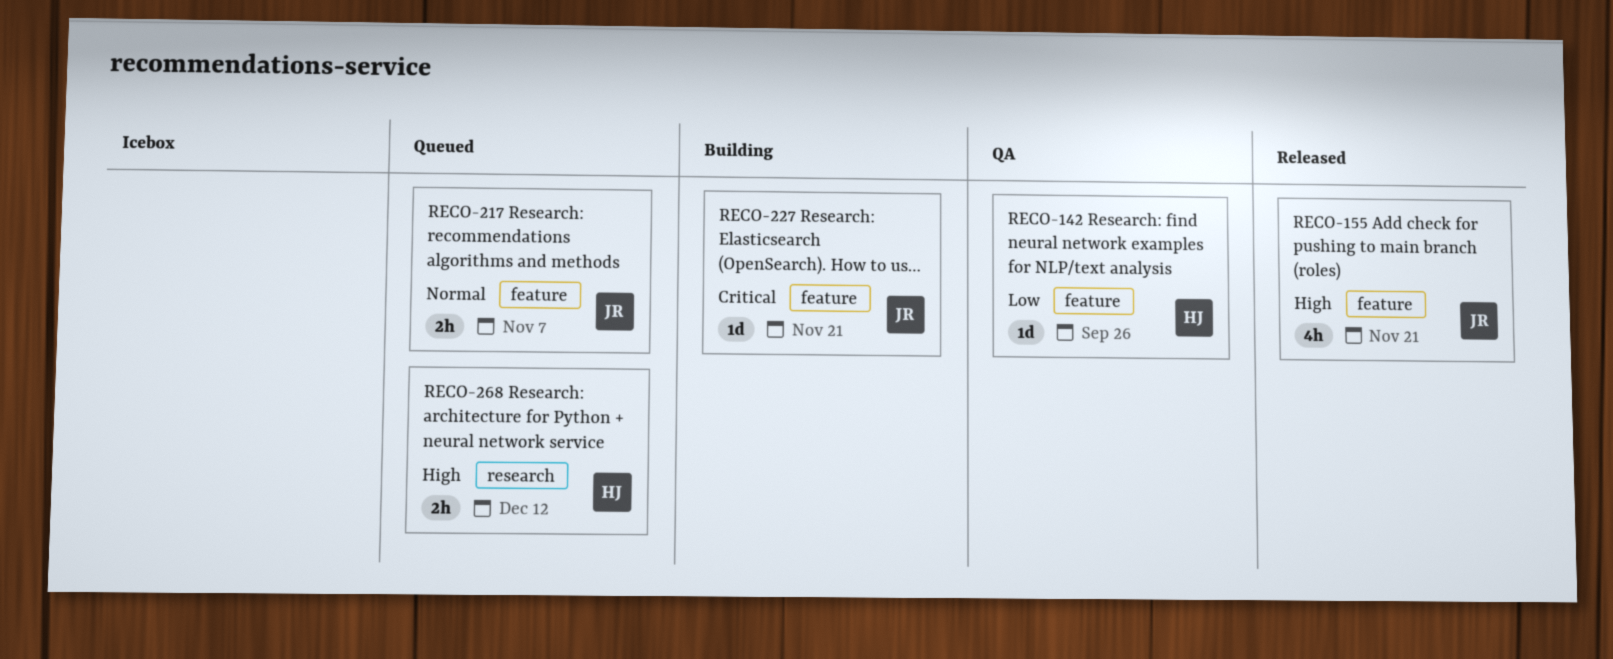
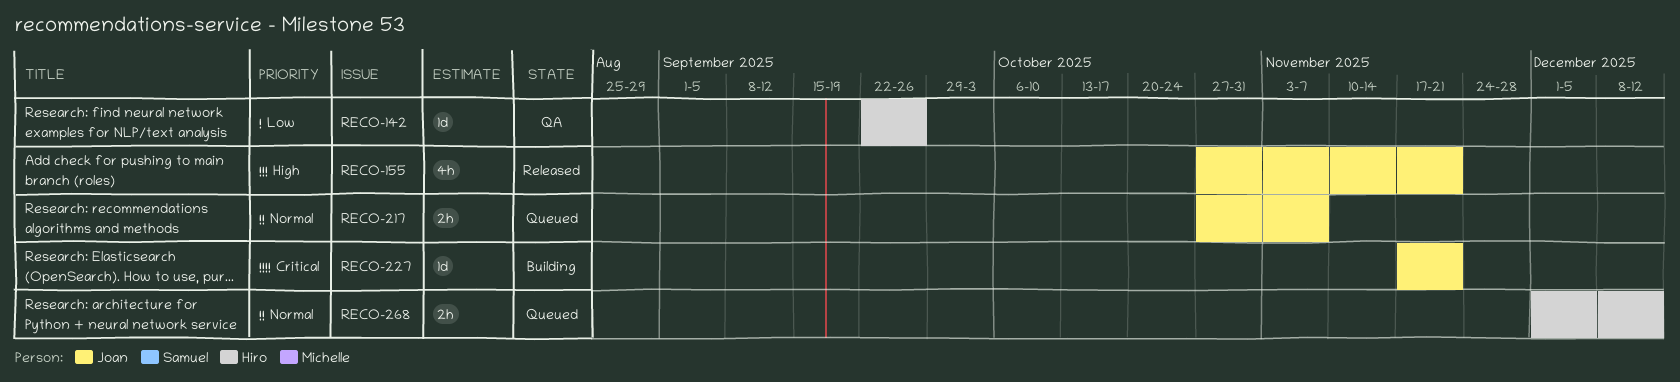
RECO-268, priority: High -> Normal

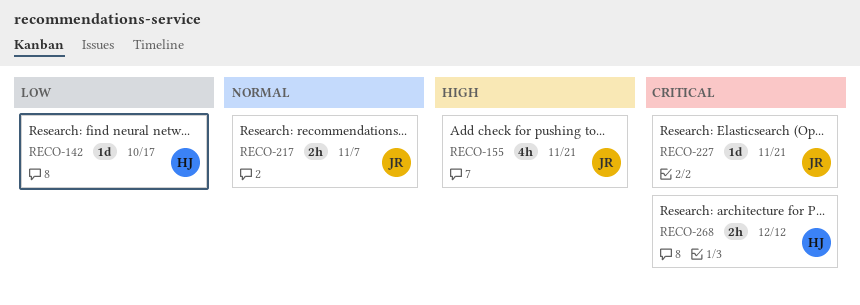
RECO-142, due: Sep 26 -> Oct 17
RECO-268, priority: Normal -> Critical

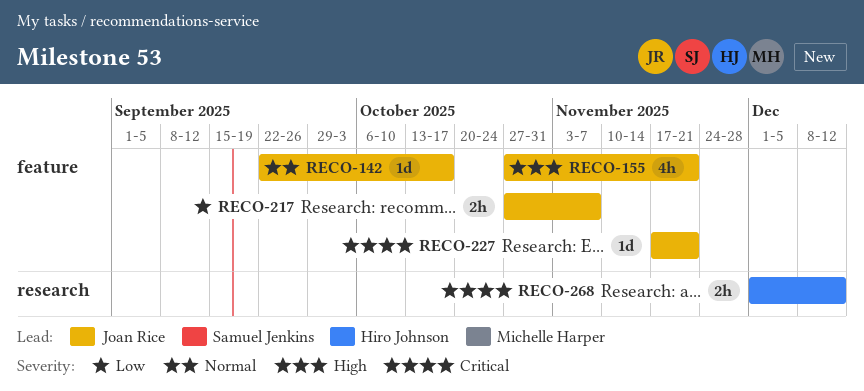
RECO-142, owner: Hiro Johnson -> Joan Rice
RECO-142, priority: Low -> Normal
RECO-217, priority: Normal -> Low

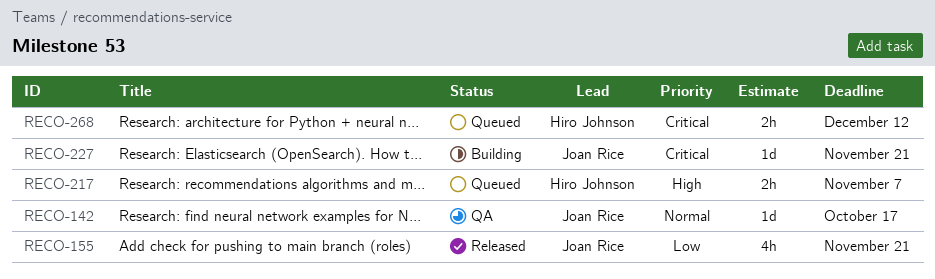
RECO-155, priority: High -> Low
RECO-217, owner: Joan Rice -> Hiro Johnson
RECO-217, priority: Low -> High

